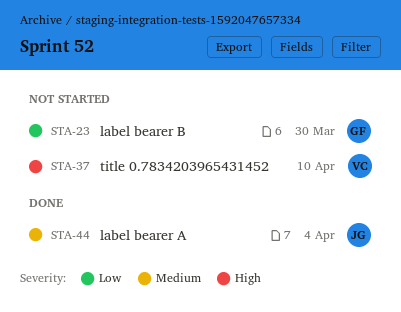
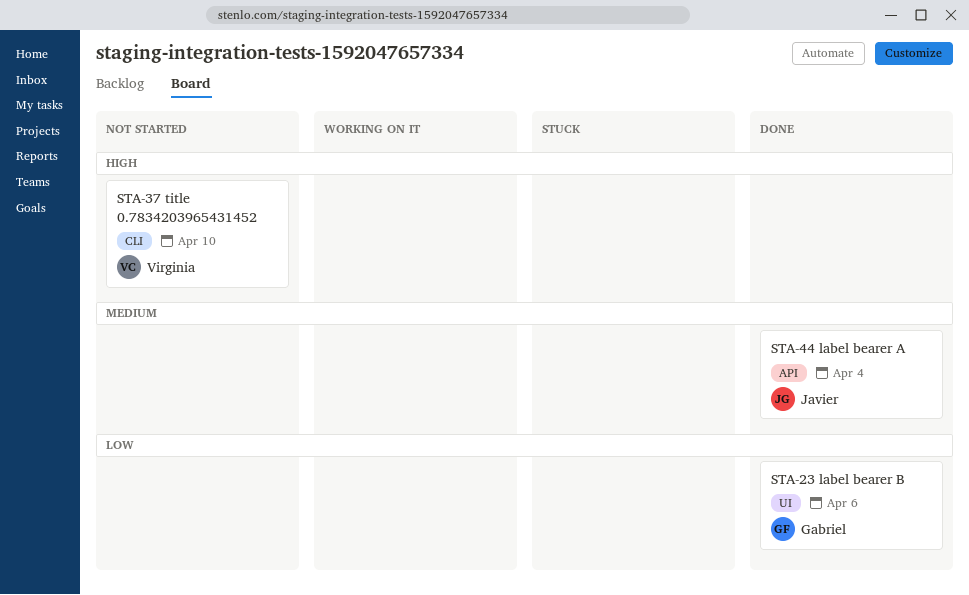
STA-23, status: Not started -> Done
STA-23, due: Mar 30 -> Apr 6

